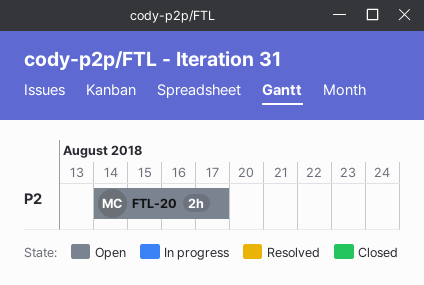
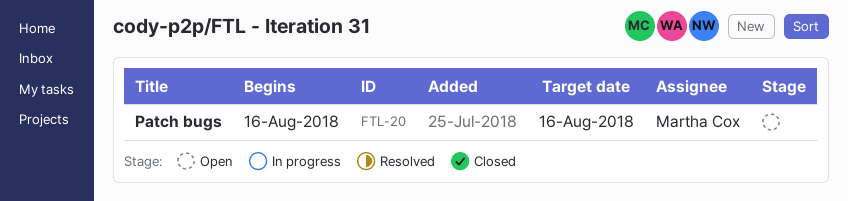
FTL-20, start: Aug 14 -> Aug 16
FTL-20, due: Aug 17 -> Aug 16

